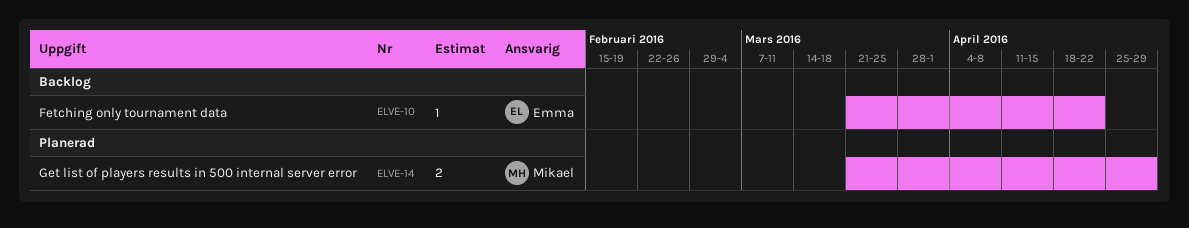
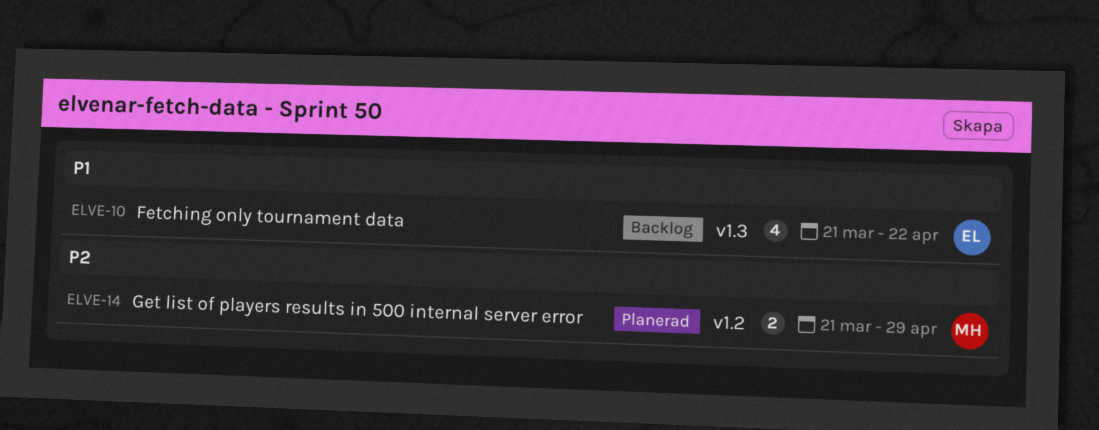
ELVE-10, estimate: 1 -> 4

